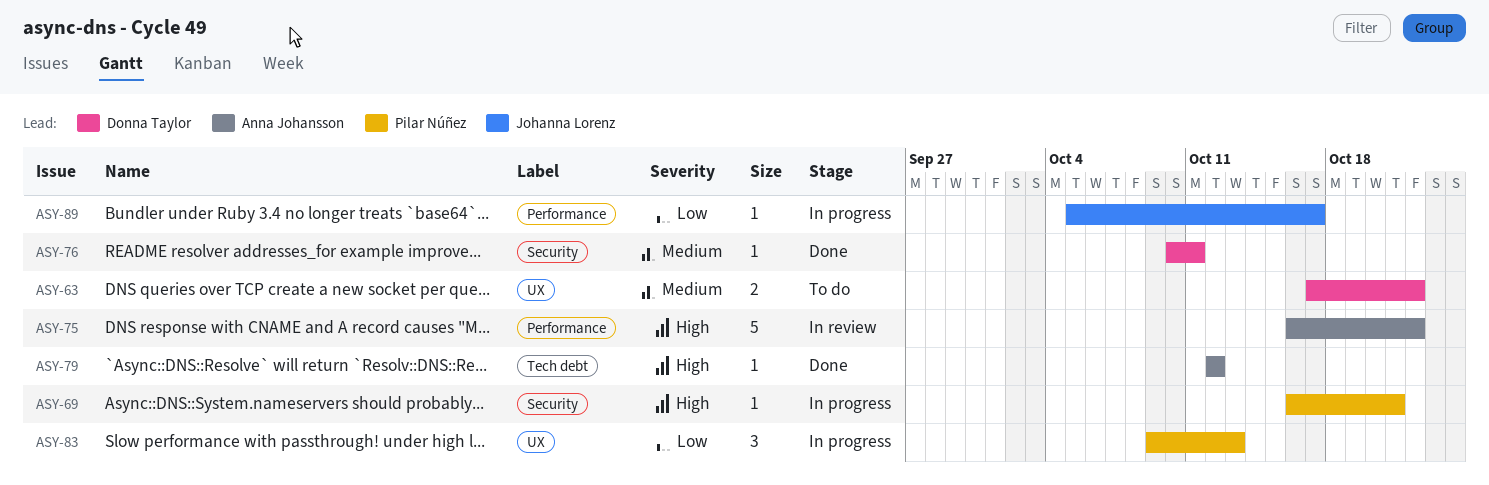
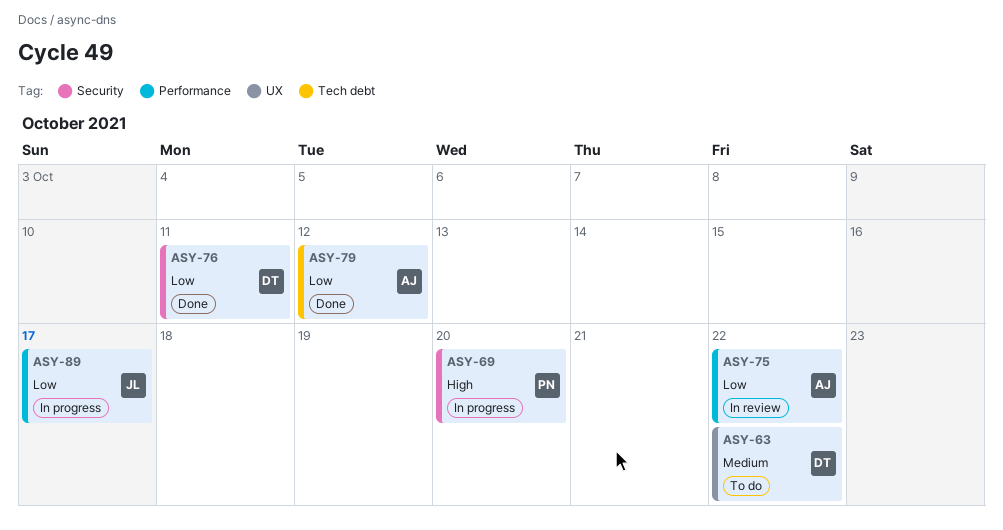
ASY-69, due: Oct 21 -> Oct 20
ASY-75, priority: High -> Low
ASY-76, priority: Medium -> Low
ASY-79, priority: High -> Low
ASY-83: present -> none

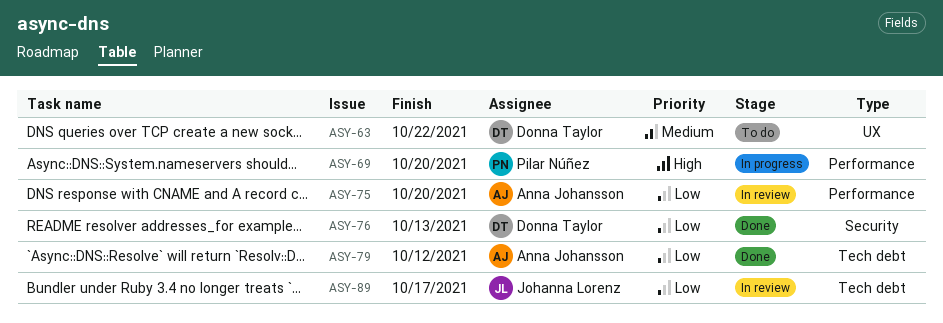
ASY-69, label: Security -> Performance
ASY-75, due: Oct 22 -> Oct 20
ASY-76, due: Oct 11 -> Oct 13
ASY-89, status: In progress -> In review
ASY-89, label: Performance -> Tech debt

